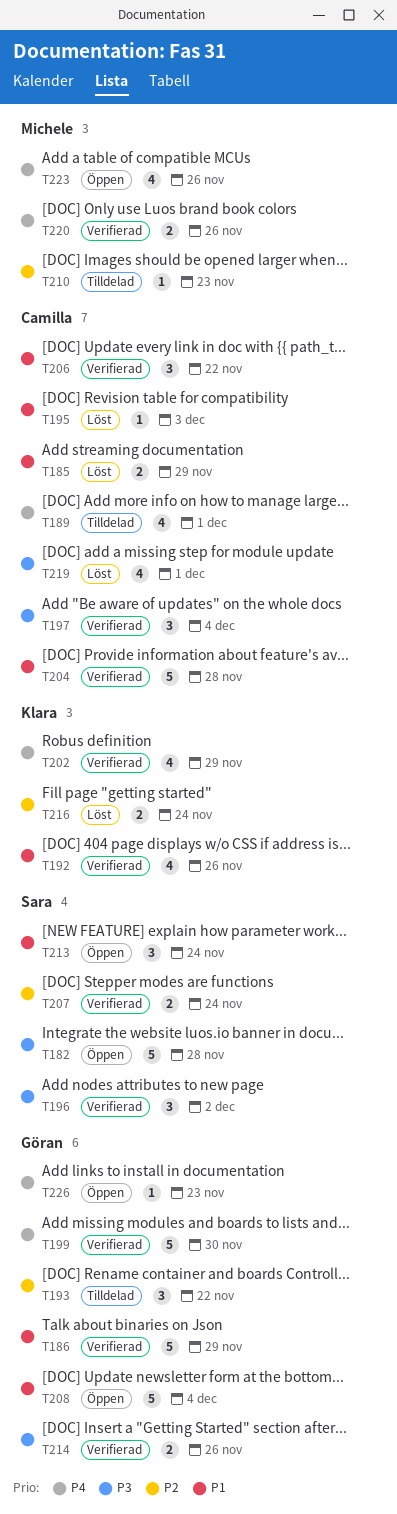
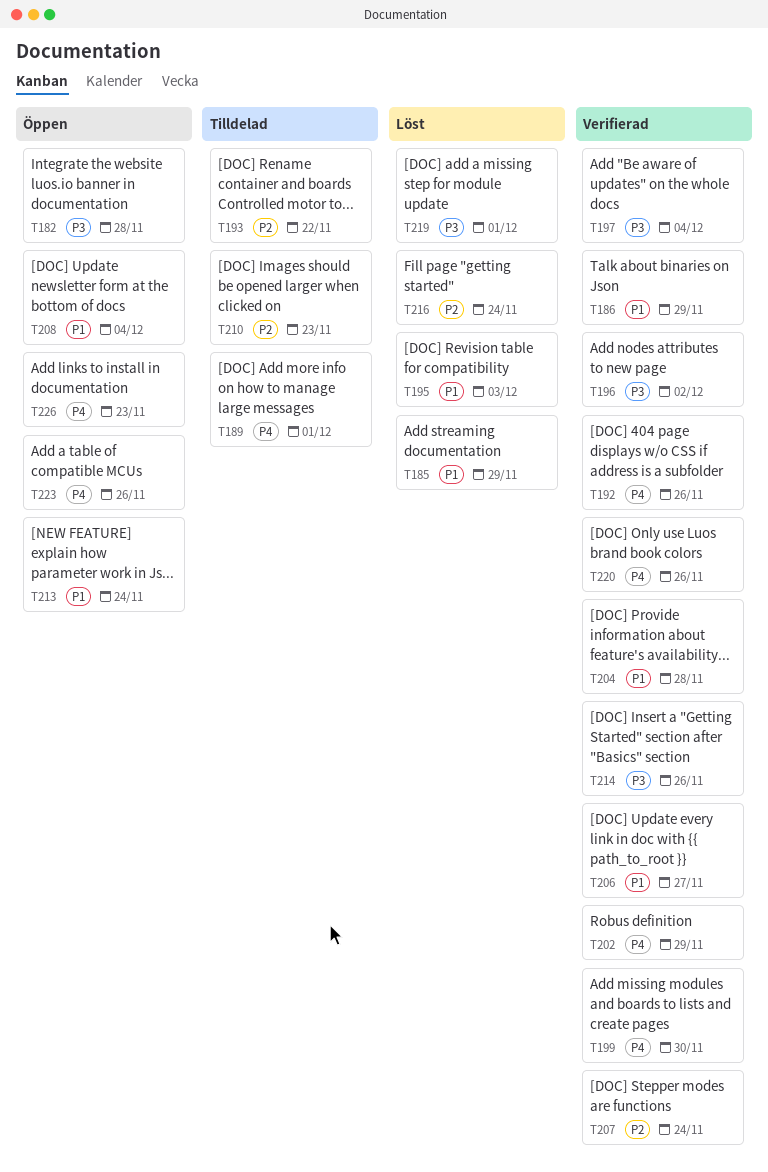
T192, priority: P1 -> P4
T206, due: Nov 22 -> Nov 27

